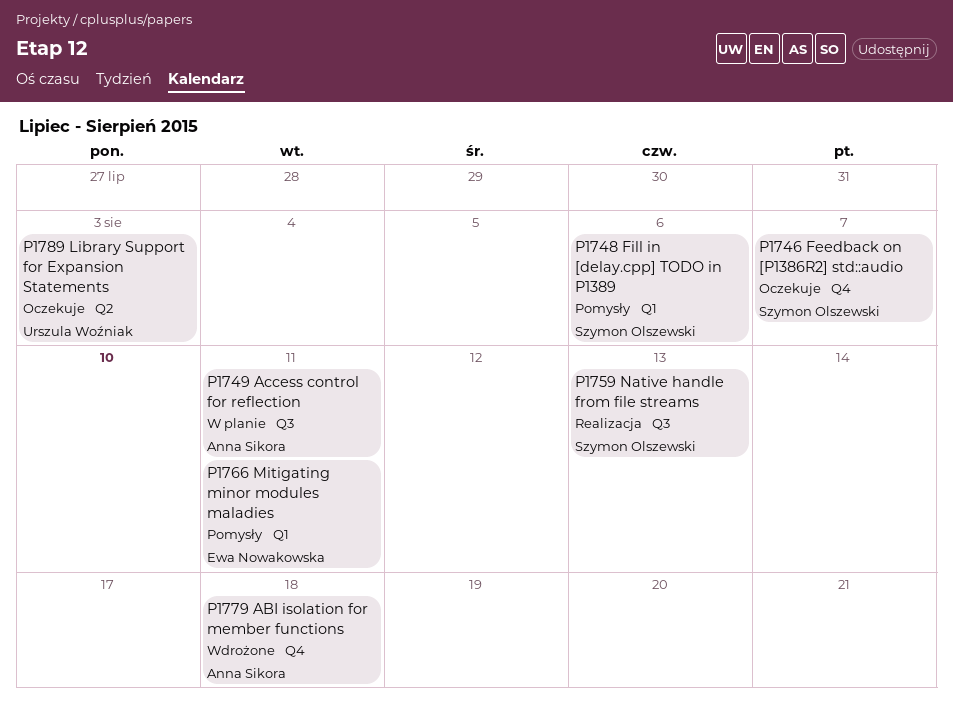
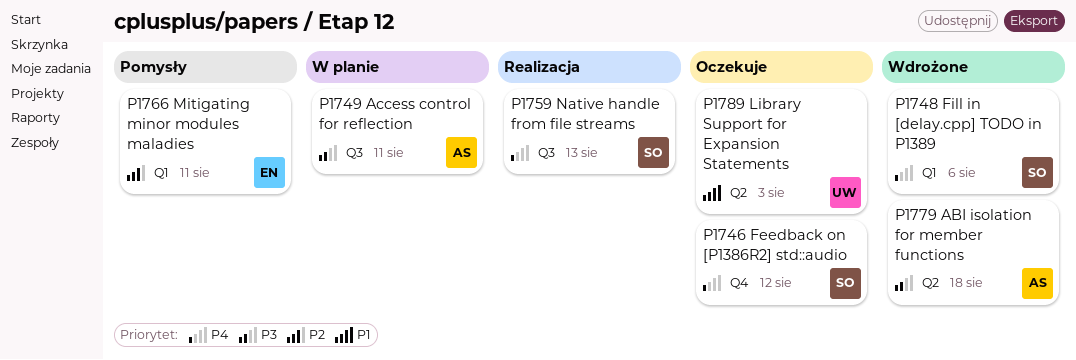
P1746 Feedback on [P1386R2] std::audio, due: Aug 7 -> Aug 12
P1748 Fill in [delay.cpp] TODO in P1389, status: Pomysły -> Wdrożone
P1779 ABI isolation for member functions, label: Q4 -> Q2

